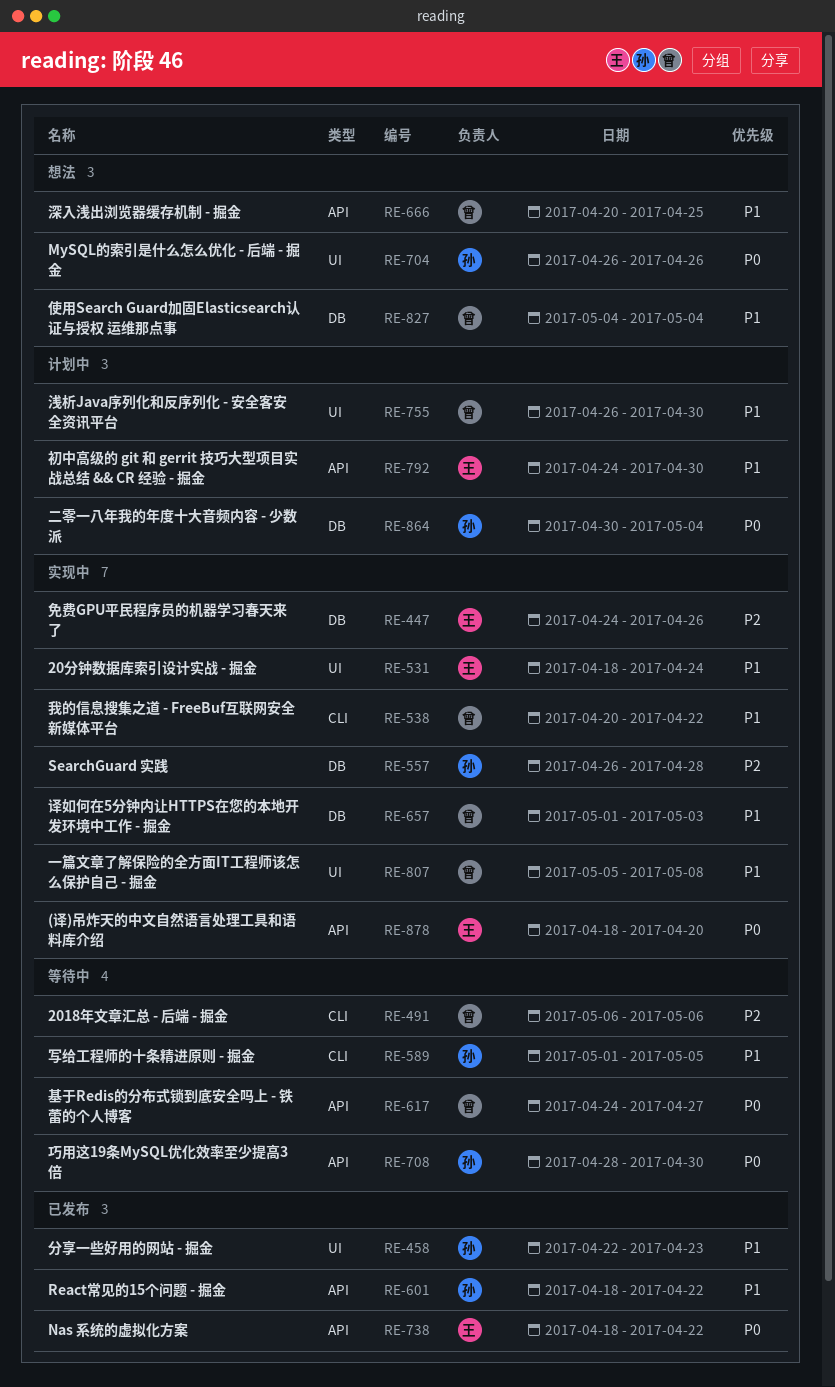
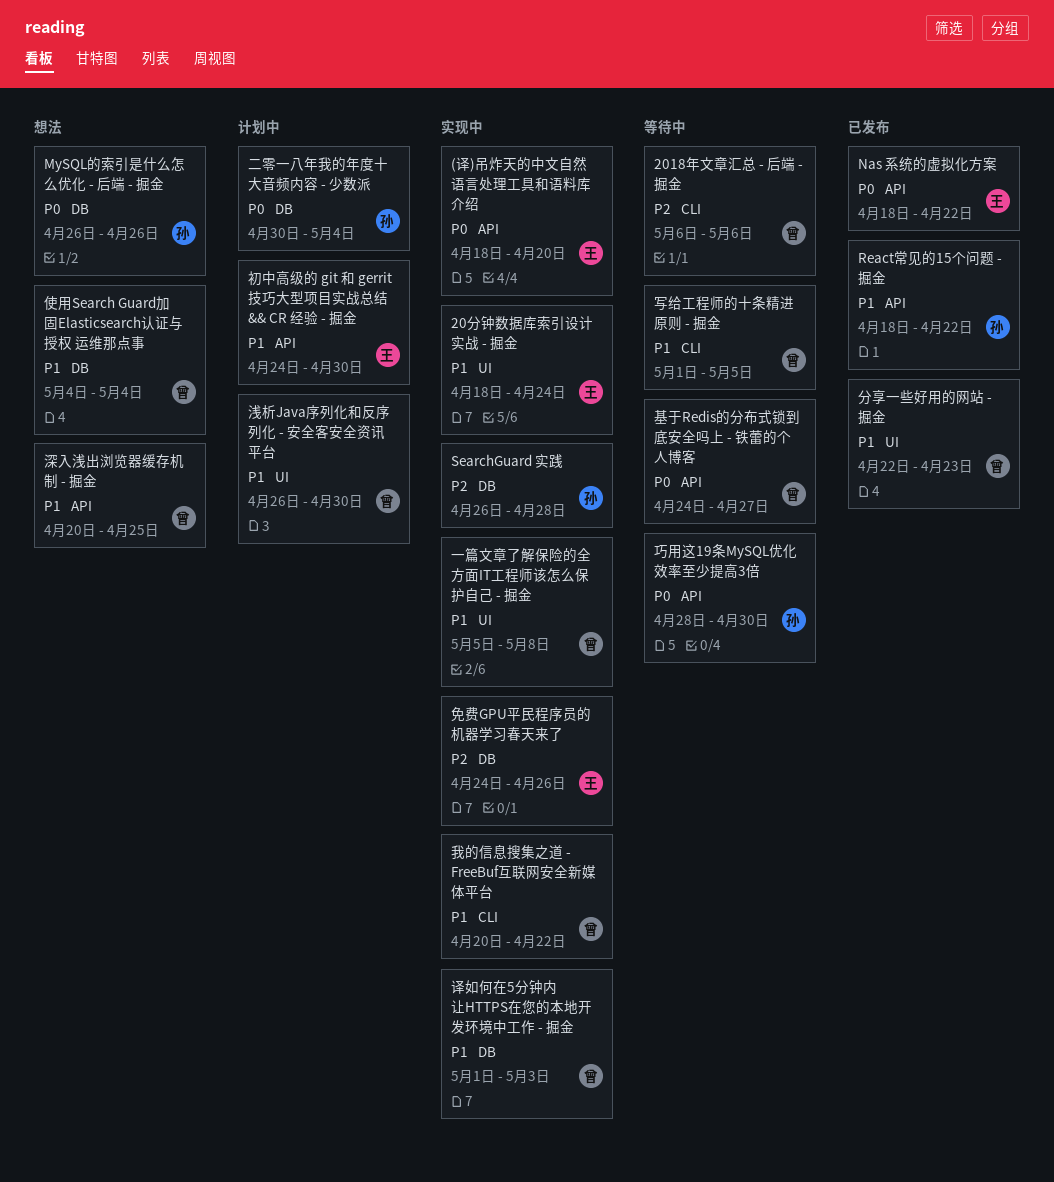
MySQL的索引是什么怎么优化 - 后端 - 掘金, label: UI -> DB
写给工程师的十条精进原则 - 掘金, owner: 孙 -> 曾
分享一些好用的网站 - 掘金, owner: 孙 -> 曾

